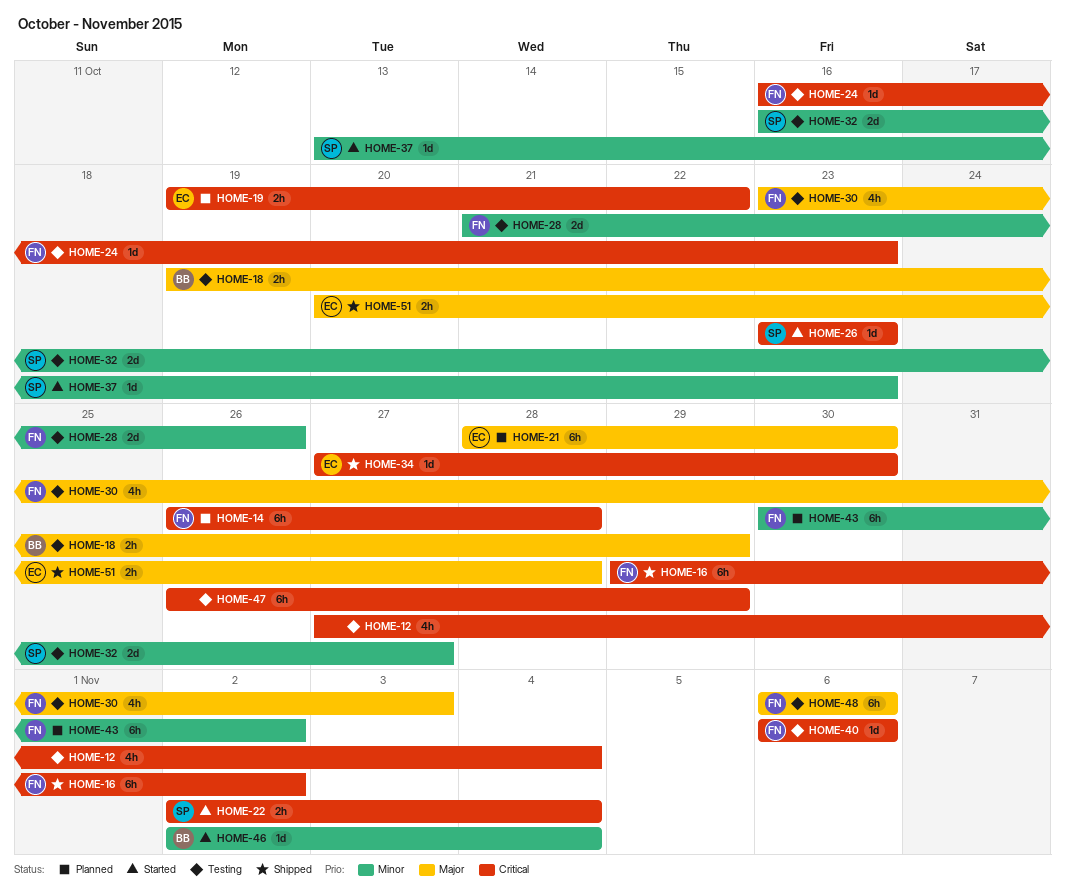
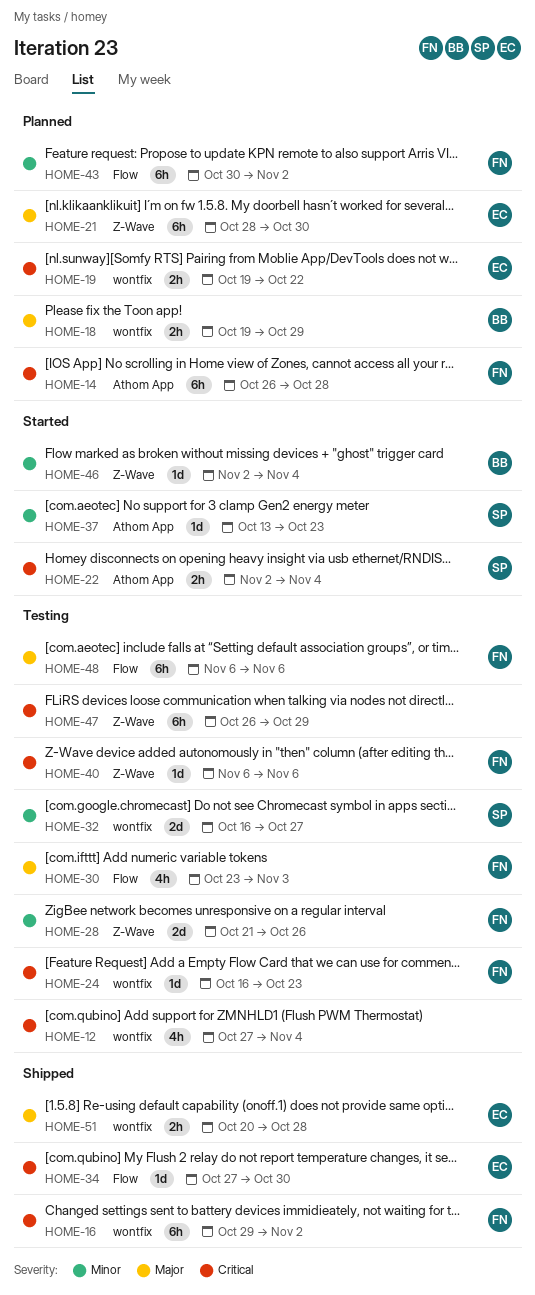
HOME-18, status: Testing -> Planned
HOME-26: present -> none

